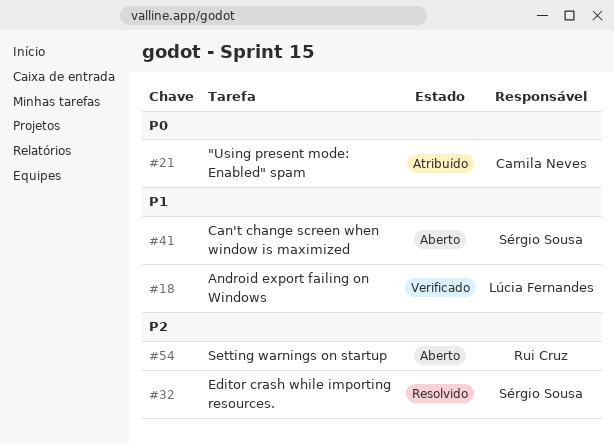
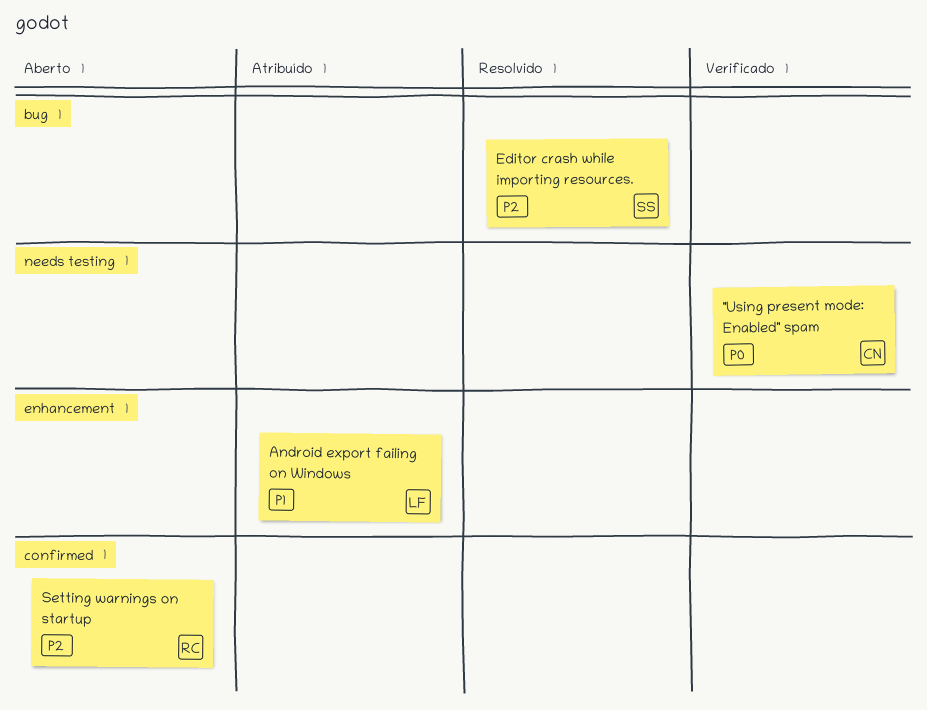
"Using present mode: Enabled" spam, status: Atribuído -> Verificado
Android export failing on Windows, status: Verificado -> Atribuído
Can't change screen when window is maximized: present -> none

